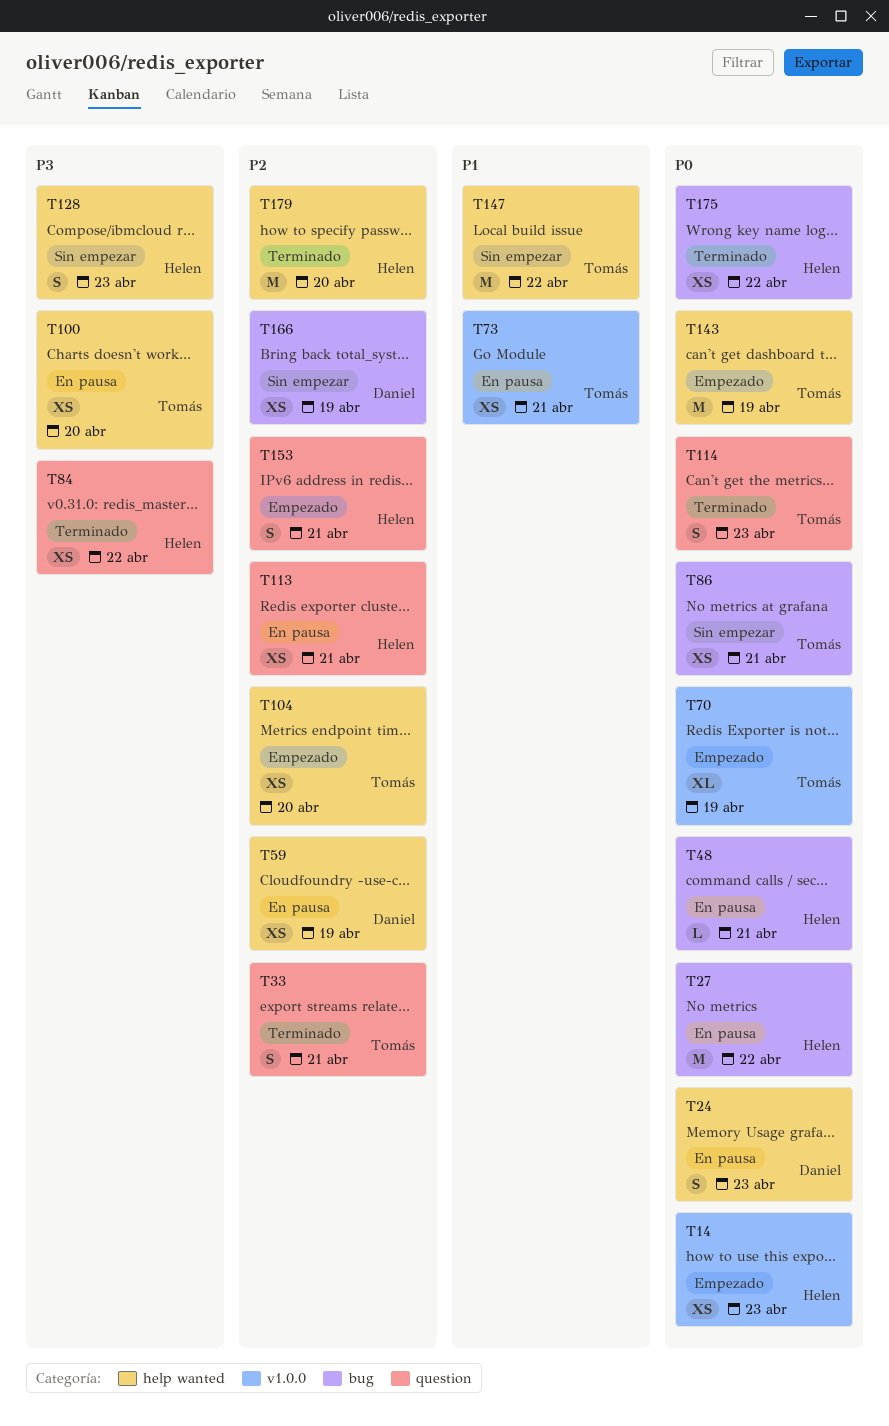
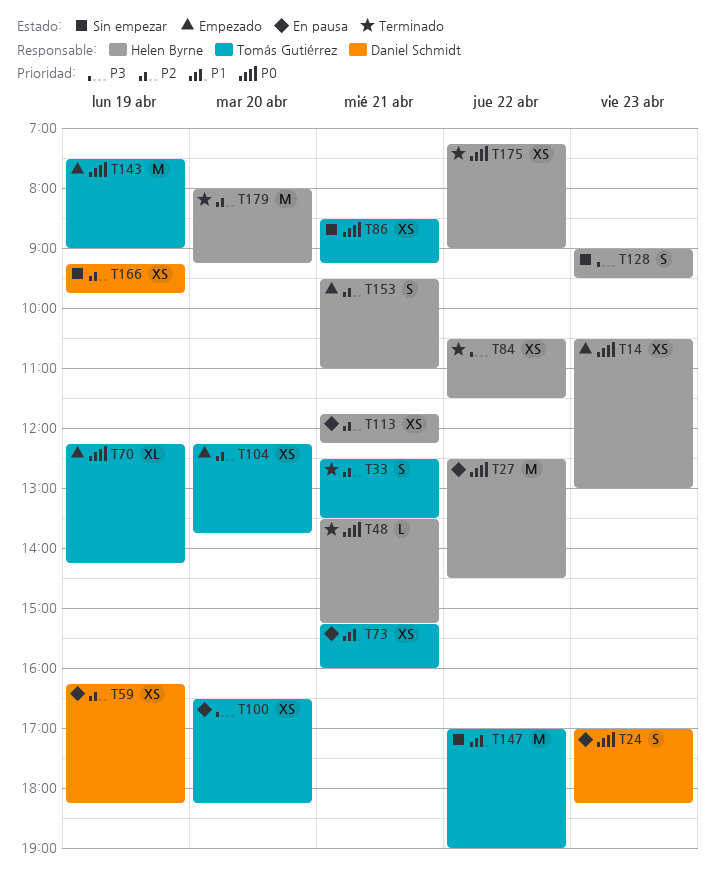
T48, status: En pausa -> Terminado
T114: present -> none

